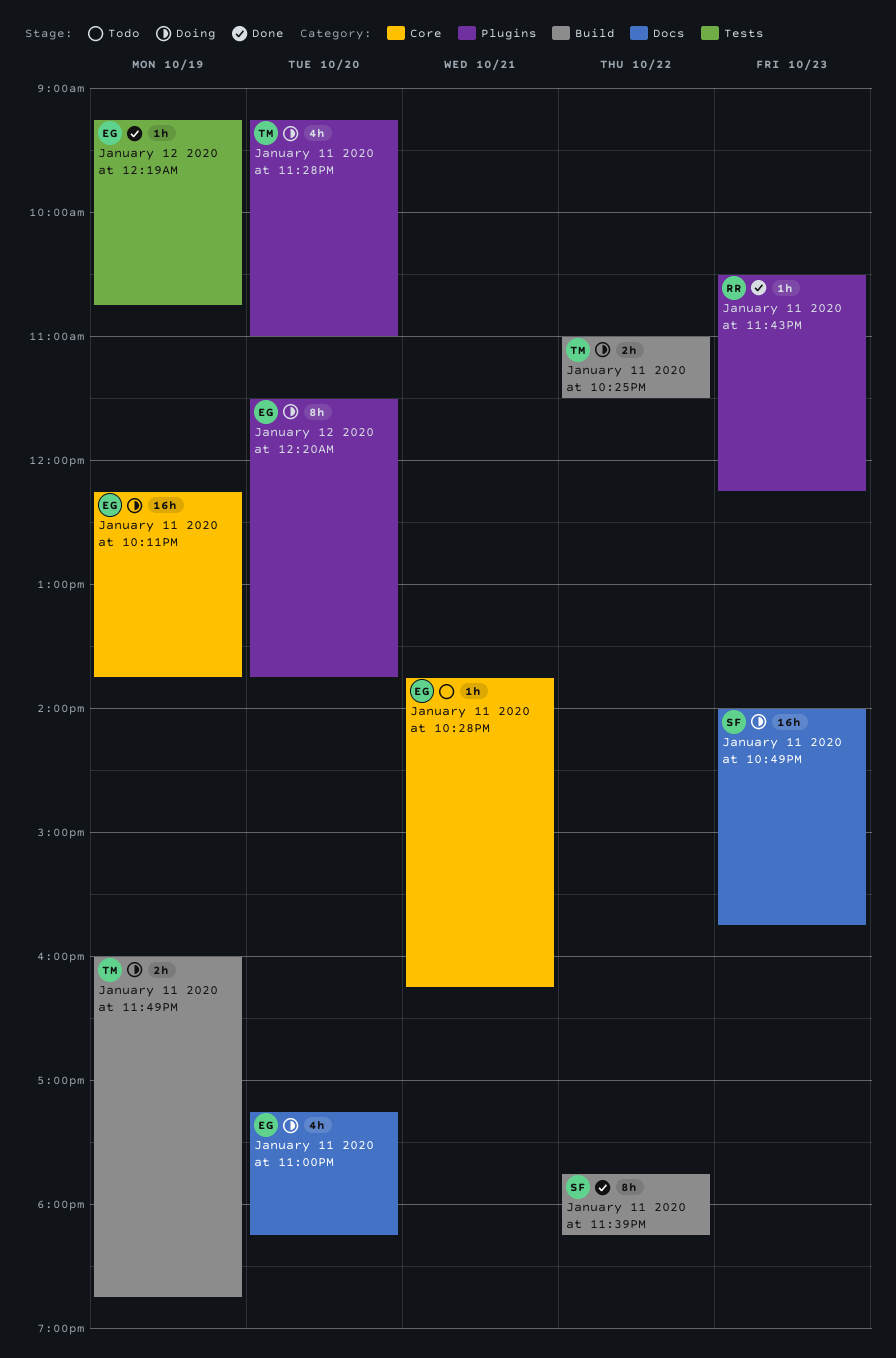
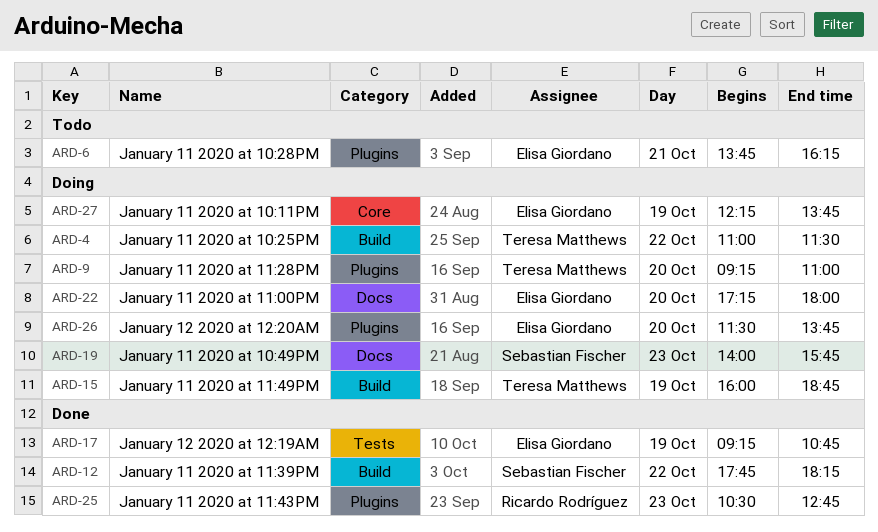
January 11 2020 at 10:28PM, label: Core -> Plugins
January 11 2020 at 11:00PM, ends: 18:15 -> 18:00
January 11 2020 at 11:43PM, ends: 12:15 -> 12:45

